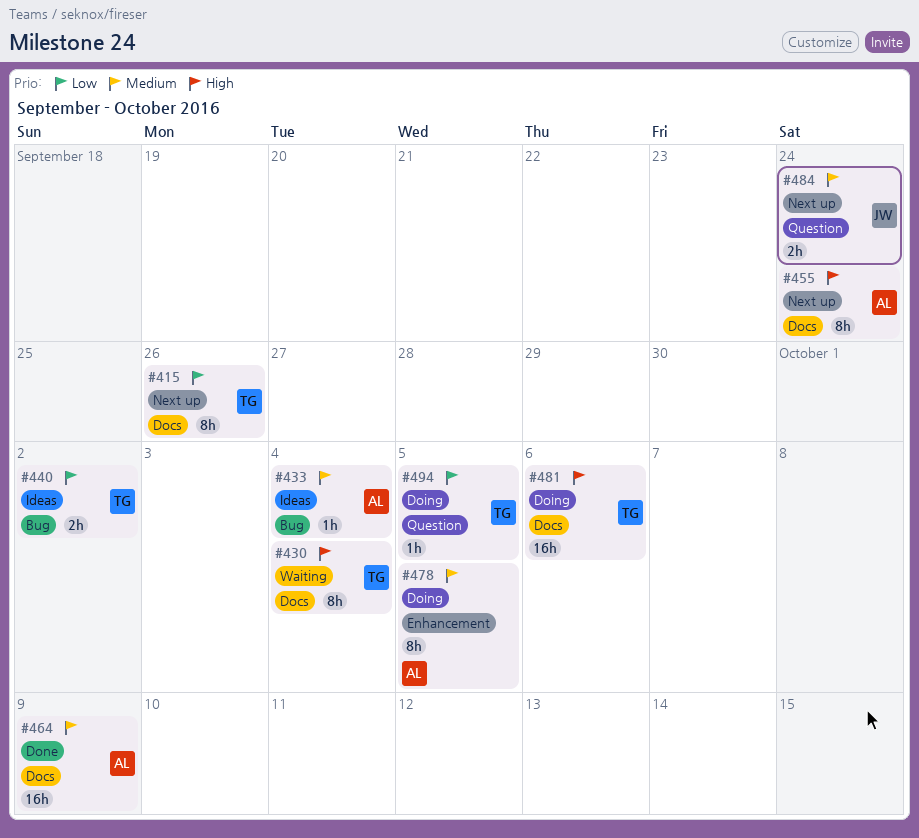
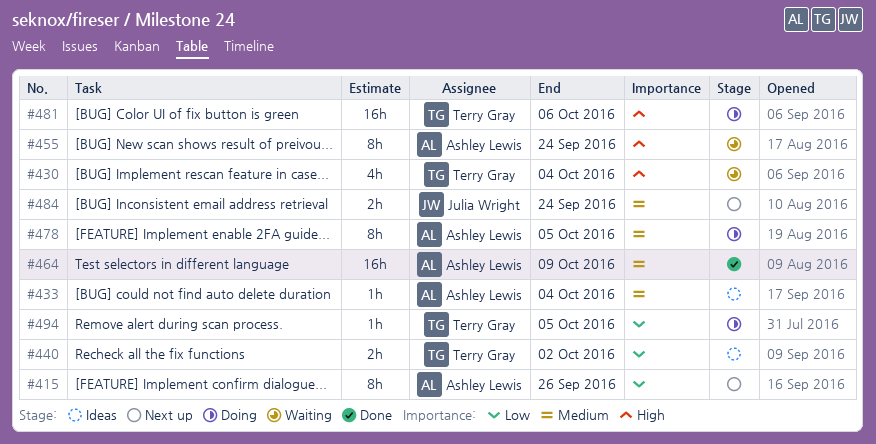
#415, owner: Terry Gray -> Ashley Lewis
#430, estimate: 8h -> 4h
#455, status: Next up -> Waiting

